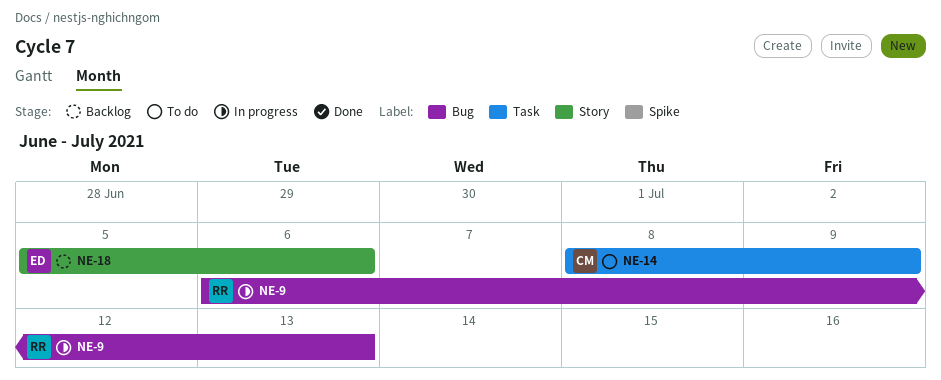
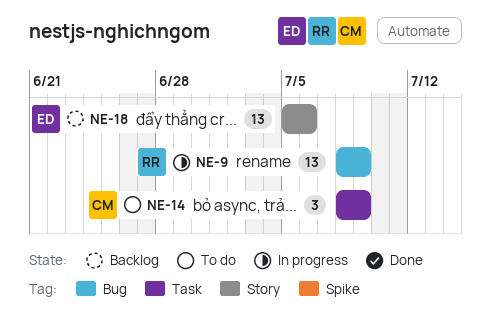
NE-9, start: Jul 6 -> Jul 8
NE-9, due: Jul 13 -> Jul 9

